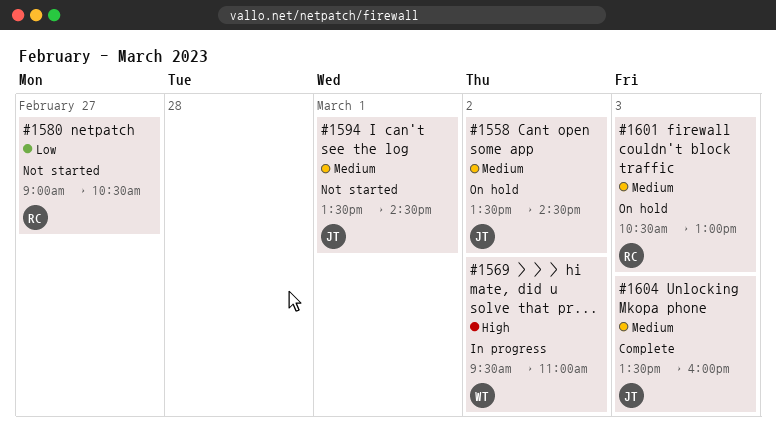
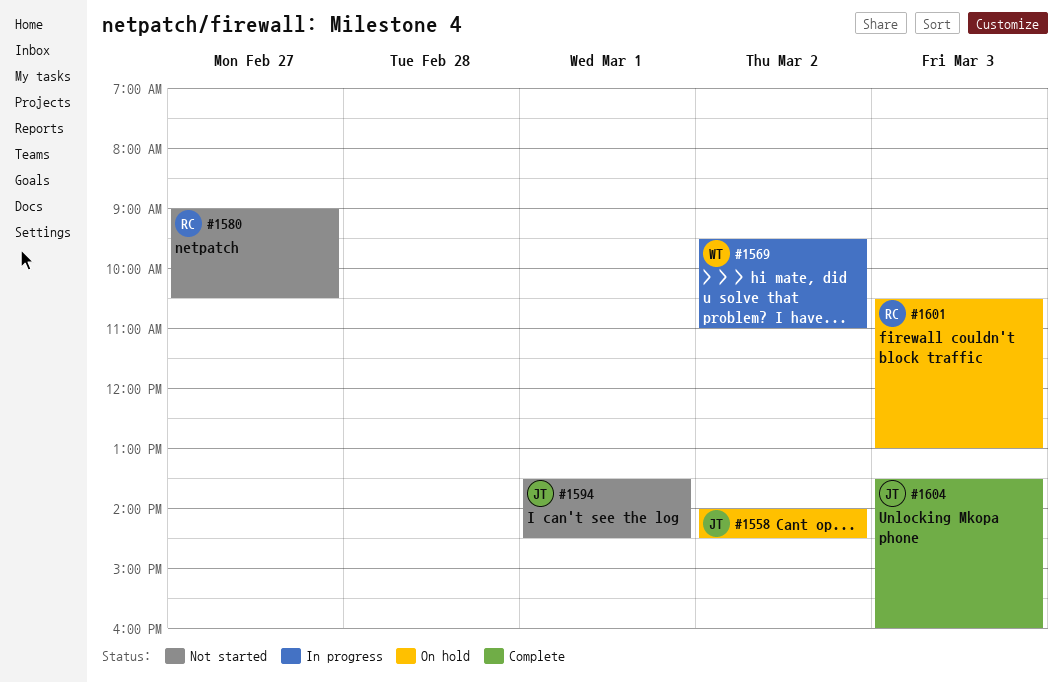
#1558, begins: 13:30 -> 14:00

